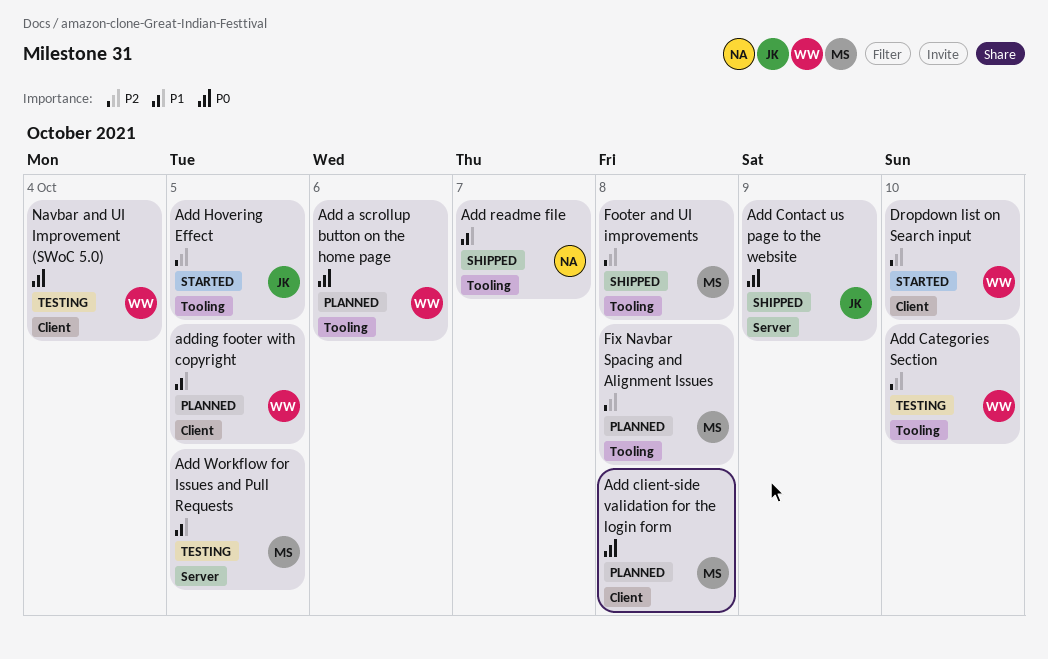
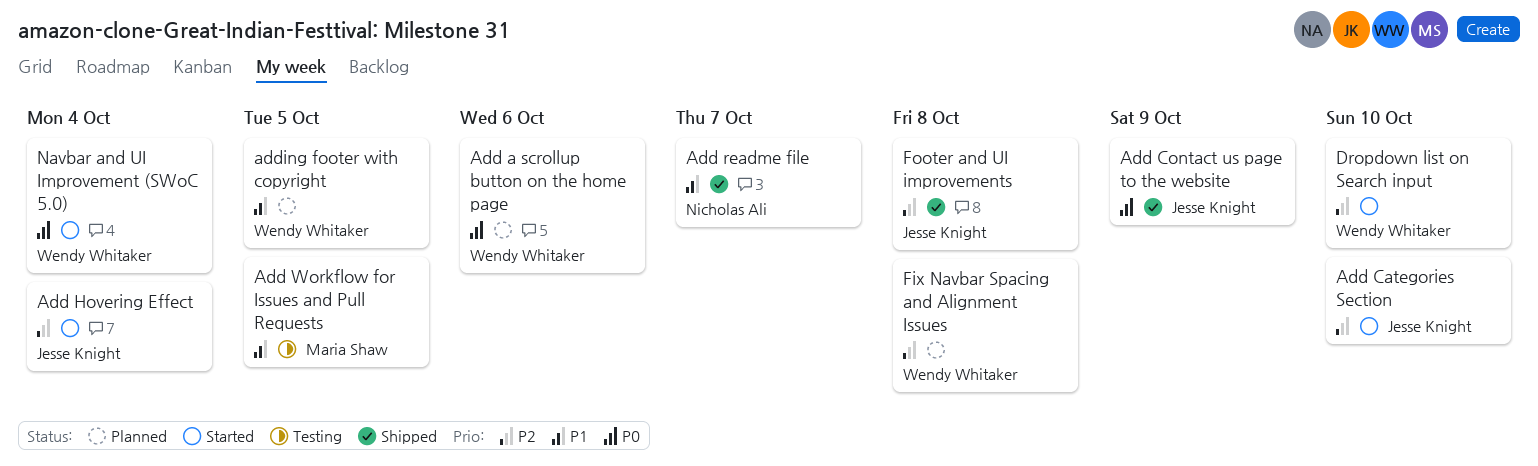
Add Categories Section, status: Testing -> Started
Add Categories Section, owner: Wendy Whitaker -> Jesse Knight
Add client-side validation for the login form: present -> none
Add Hovering Effect, due: Oct 5 -> Oct 4
Fix Navbar Spacing and Alignment Issues, owner: Maria Shaw -> Wendy Whitaker
Footer and UI improvements, owner: Maria Shaw -> Jesse Knight
Navbar and UI Improvement (SWoC 5.0), status: Testing -> Started

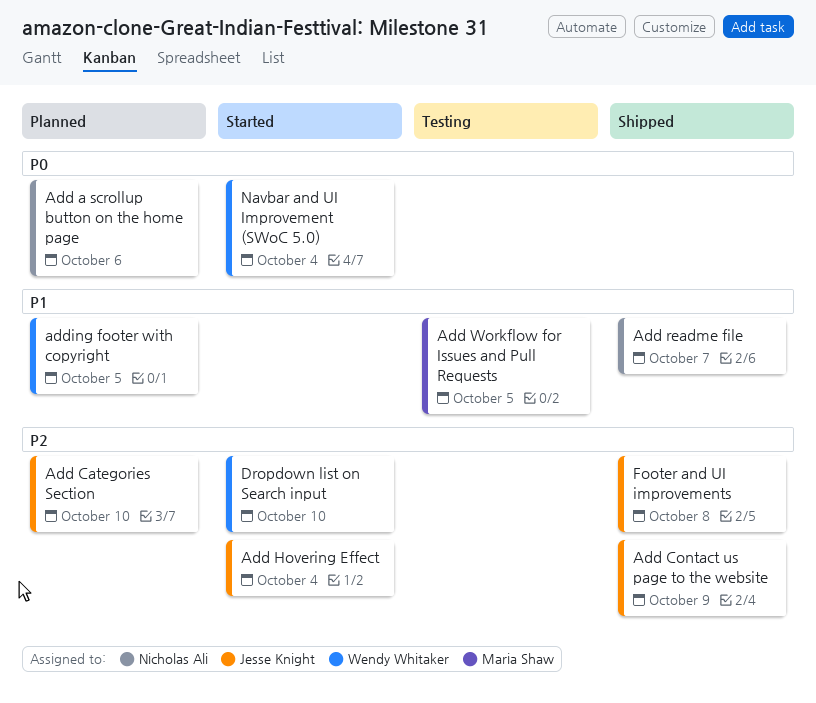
Add a scrollup button on the home page, owner: Wendy Whitaker -> Nicholas Ali
Add Categories Section, status: Started -> Planned
Add Contact us page to the website, priority: P0 -> P2
Fix Navbar Spacing and Alignment Issues: present -> none

